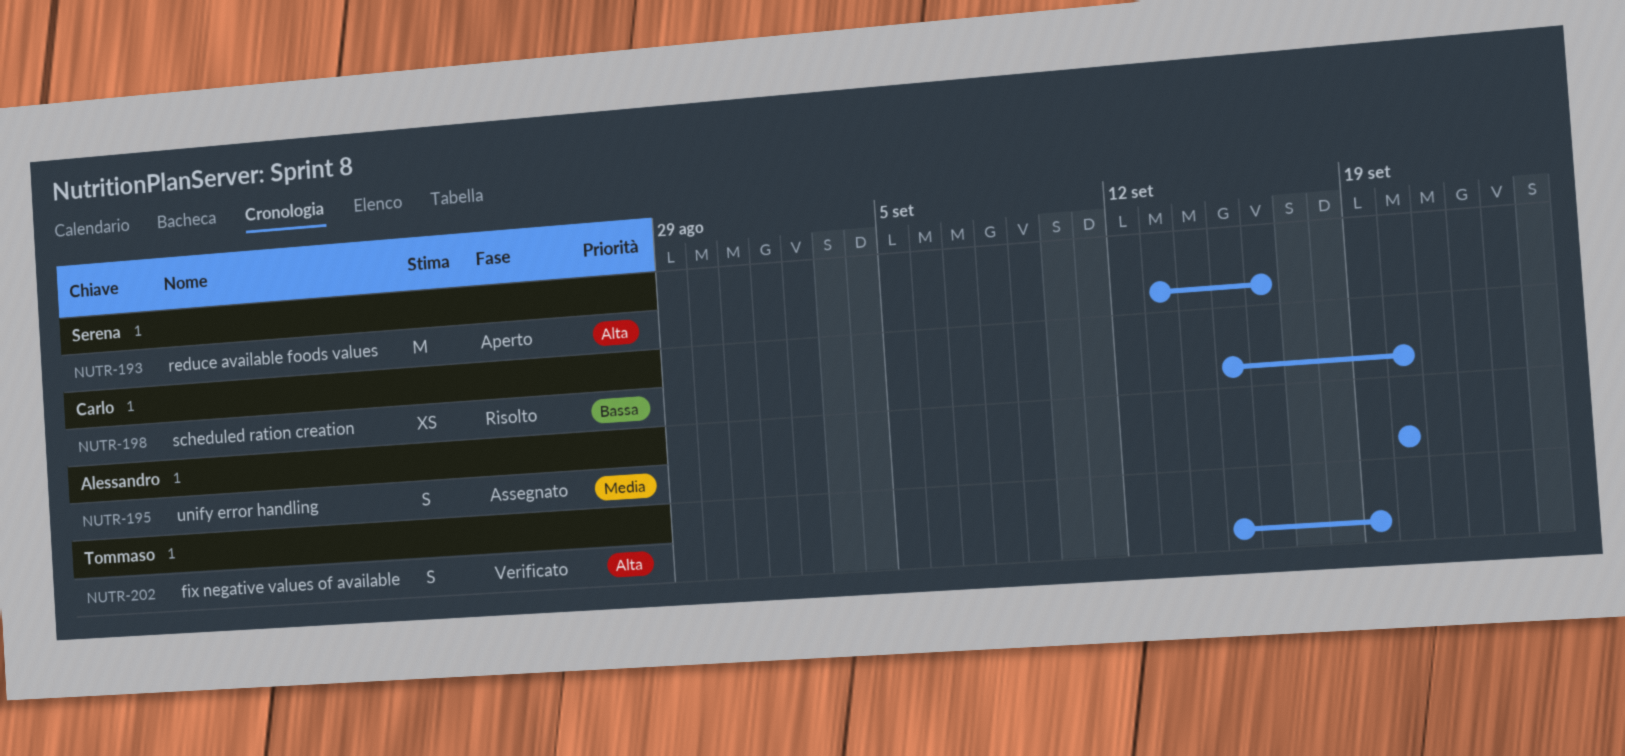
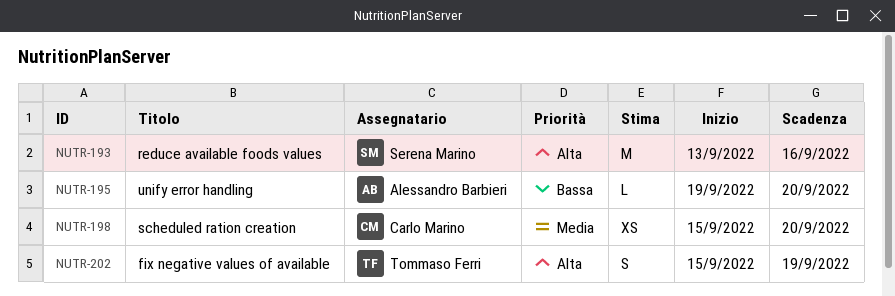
NUTR-195, priority: Media -> Bassa
NUTR-195, estimate: S -> L
NUTR-195, start: Sep 20 -> Sep 19
NUTR-198, priority: Bassa -> Media

